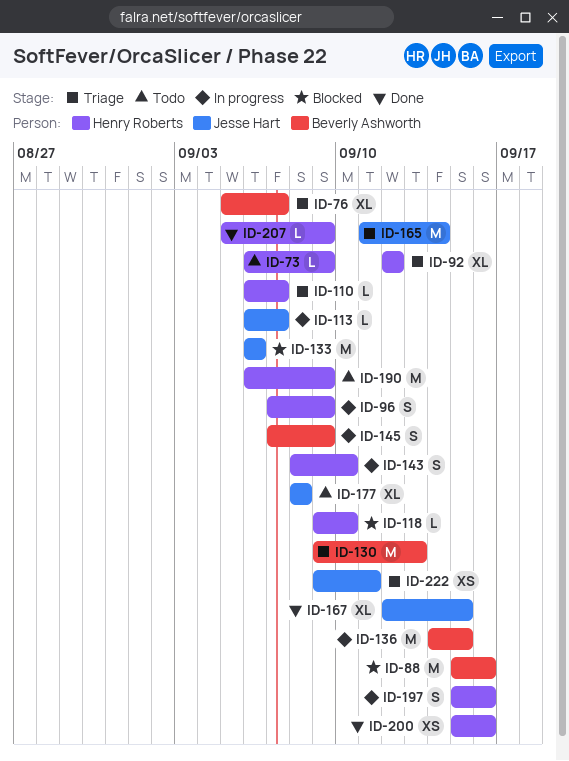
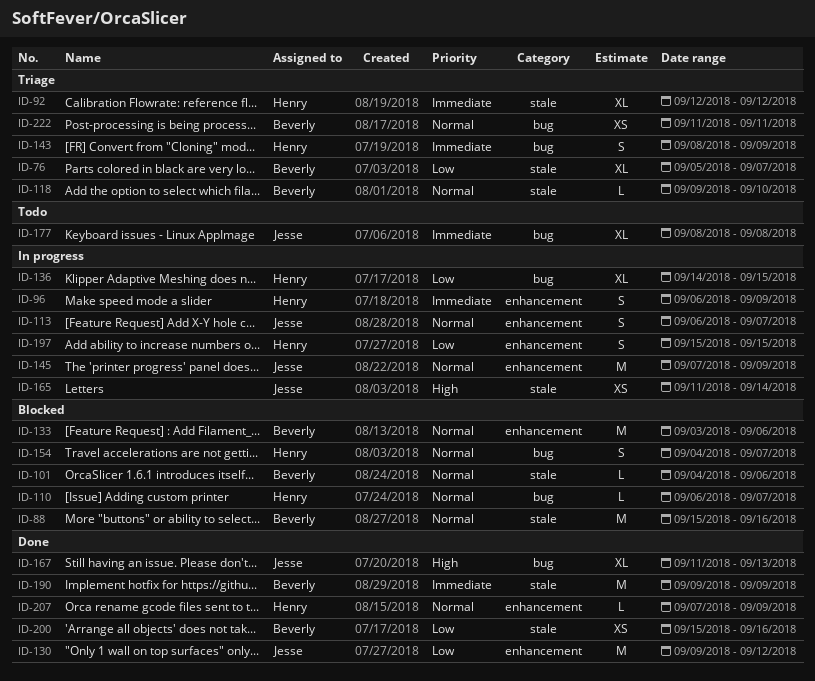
ID-73: present -> none
ID-96, start: Sep 7 -> Sep 6
ID-101: none -> present
ID-110, status: Triage -> Blocked
ID-113, estimate: L -> S
ID-118, status: Blocked -> Triage
ID-118, owner: Henry Roberts -> Beverly Ashworth
ID-130, status: Triage -> Done
ID-130, owner: Beverly Ashworth -> Jesse Hart
ID-130, due: Sep 13 -> Sep 12
ID-133, owner: Jesse Hart -> Beverly Ashworth
ID-133, start: Sep 6 -> Sep 3
ID-136, owner: Beverly Ashworth -> Henry Roberts
ID-136, estimate: M -> XL
ID-143, status: In progress -> Triage
ID-143, due: Sep 10 -> Sep 9
ID-145, owner: Beverly Ashworth -> Jesse Hart
ID-145, estimate: S -> M
ID-154: none -> present
ID-165, status: Triage -> In progress
ID-165, estimate: M -> XS
ID-167, start: Sep 12 -> Sep 11
ID-167, due: Sep 15 -> Sep 13
ID-190, status: Todo -> Done
ID-190, owner: Henry Roberts -> Beverly Ashworth
ID-190, start: Sep 6 -> Sep 9
ID-197, due: Sep 16 -> Sep 15
ID-200, owner: Henry Roberts -> Beverly Ashworth
ID-207, start: Sep 5 -> Sep 7
ID-222, owner: Jesse Hart -> Beverly Ashworth
ID-222, start: Sep 9 -> Sep 11

